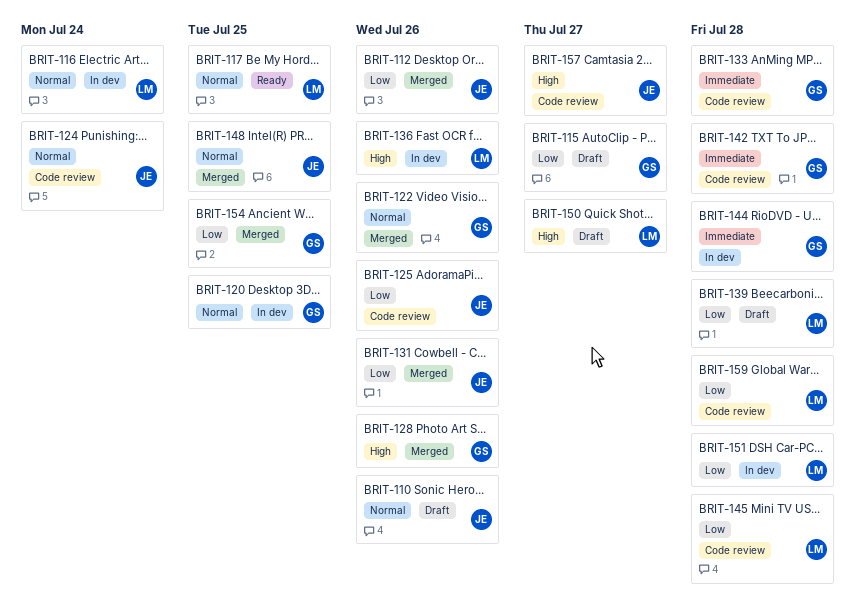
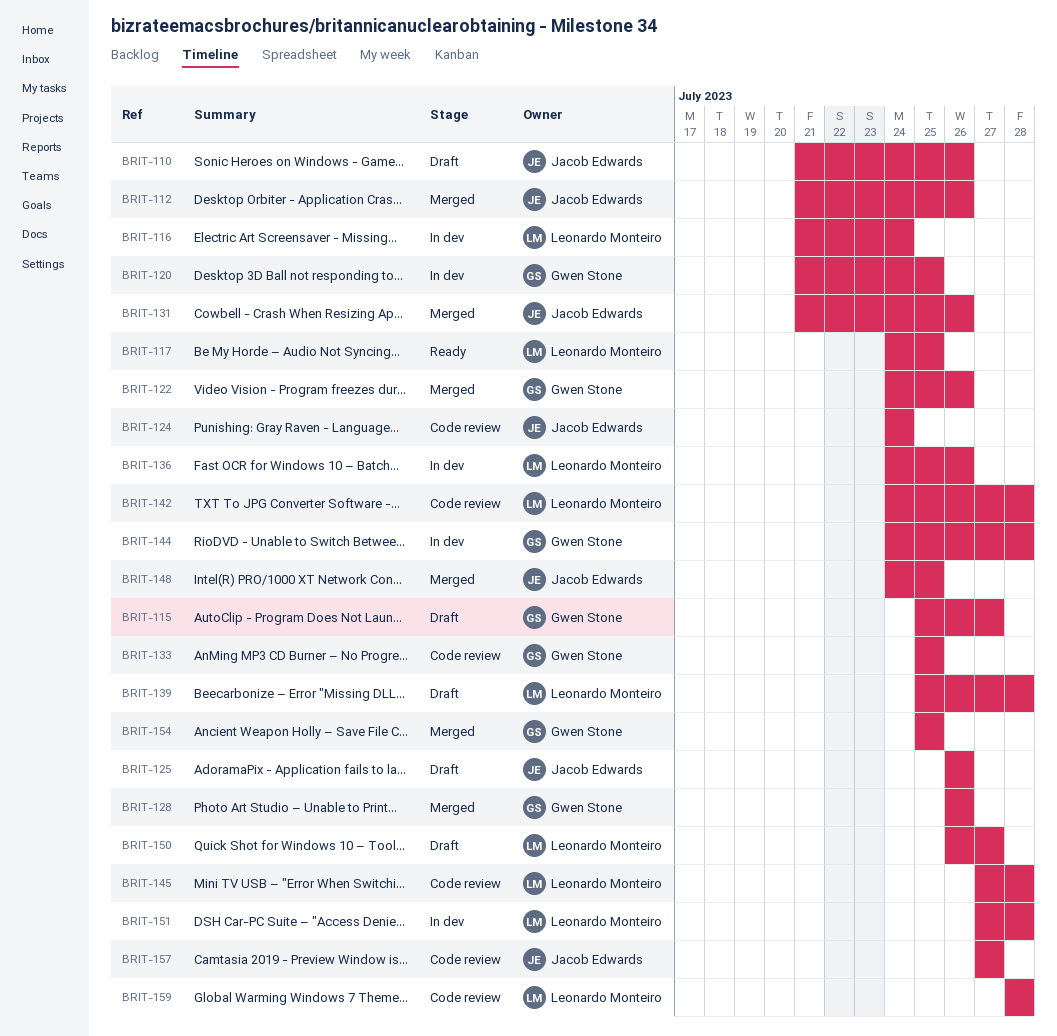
BRIT-125, status: Code review -> Draft
BRIT-133, due: Jul 28 -> Jul 25
BRIT-142, owner: Gwen Stone -> Leonardo Monteiro

